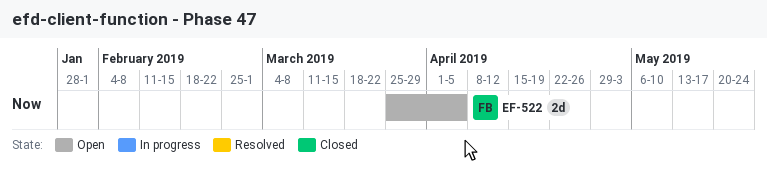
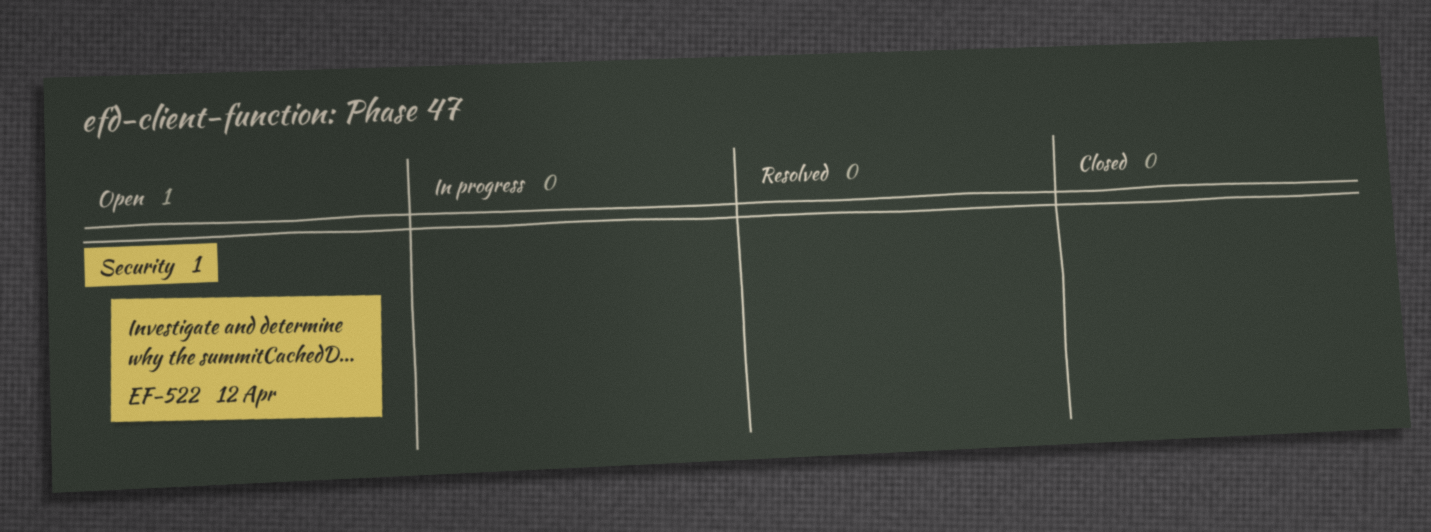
EF-522, due: Apr 5 -> Apr 12

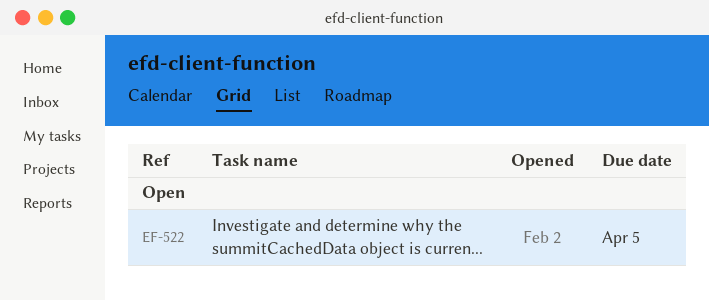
EF-522, due: Apr 12 -> Apr 5

